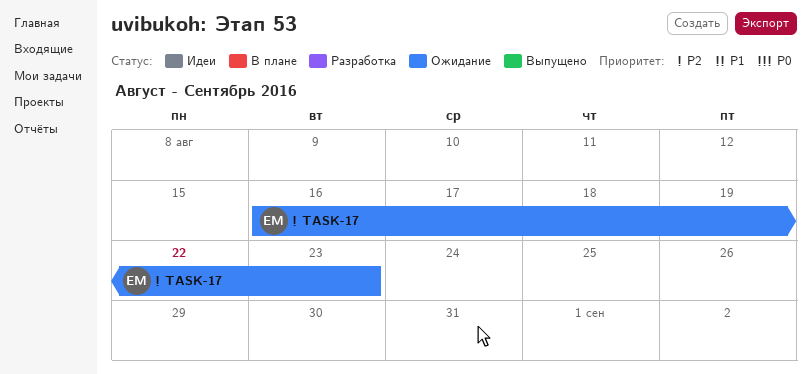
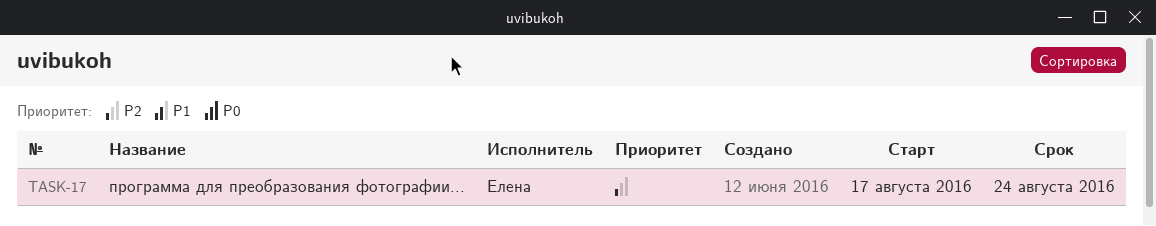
TASK-17, start: Aug 16 -> Aug 17
TASK-17, due: Aug 23 -> Aug 24

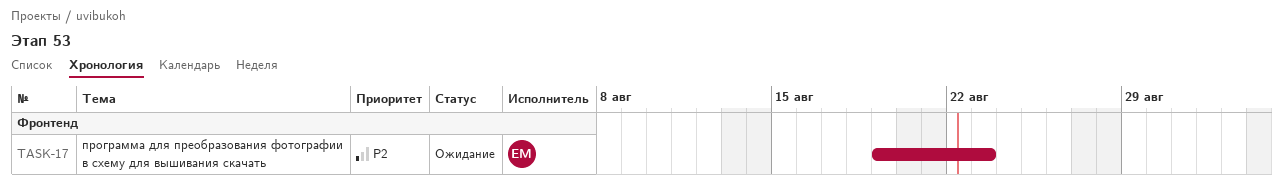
TASK-17, start: Aug 17 -> Aug 19
TASK-17, due: Aug 24 -> Aug 23

